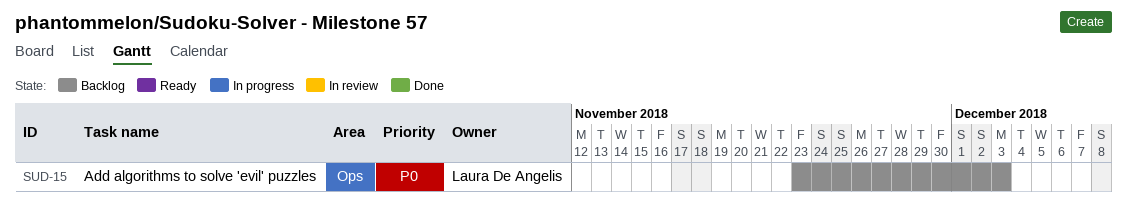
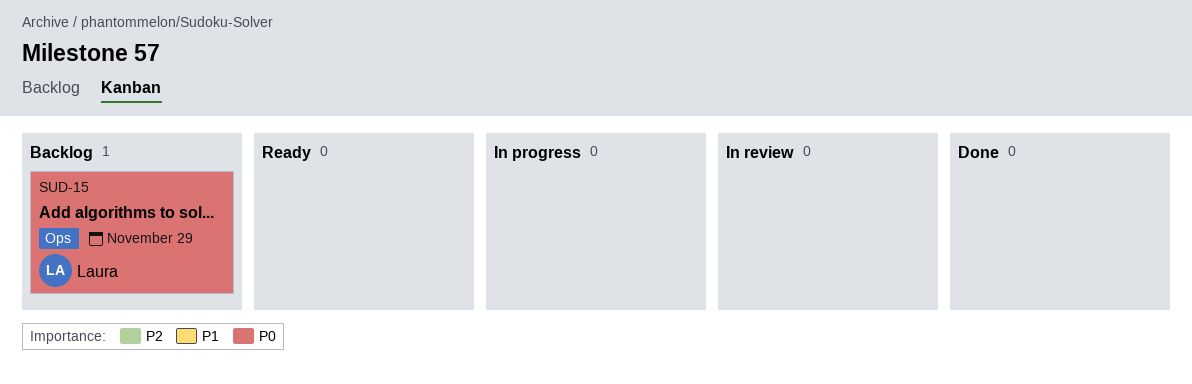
SUD-15, due: Dec 3 -> Nov 29

